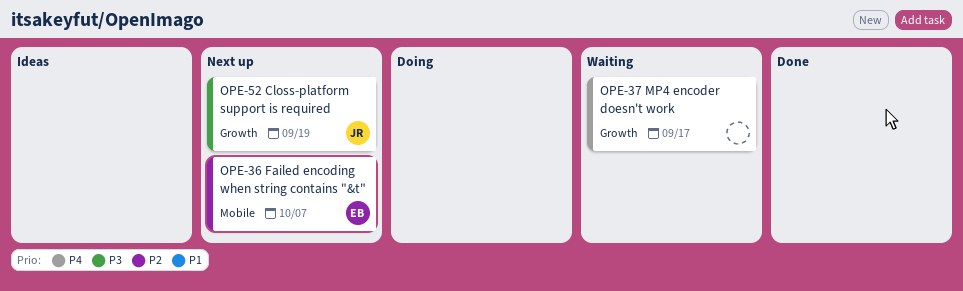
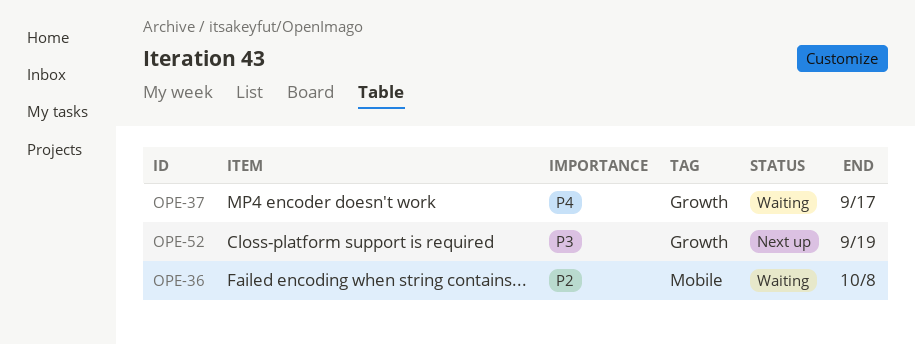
OPE-36, status: Next up -> Waiting
OPE-36, due: Oct 7 -> Oct 8

